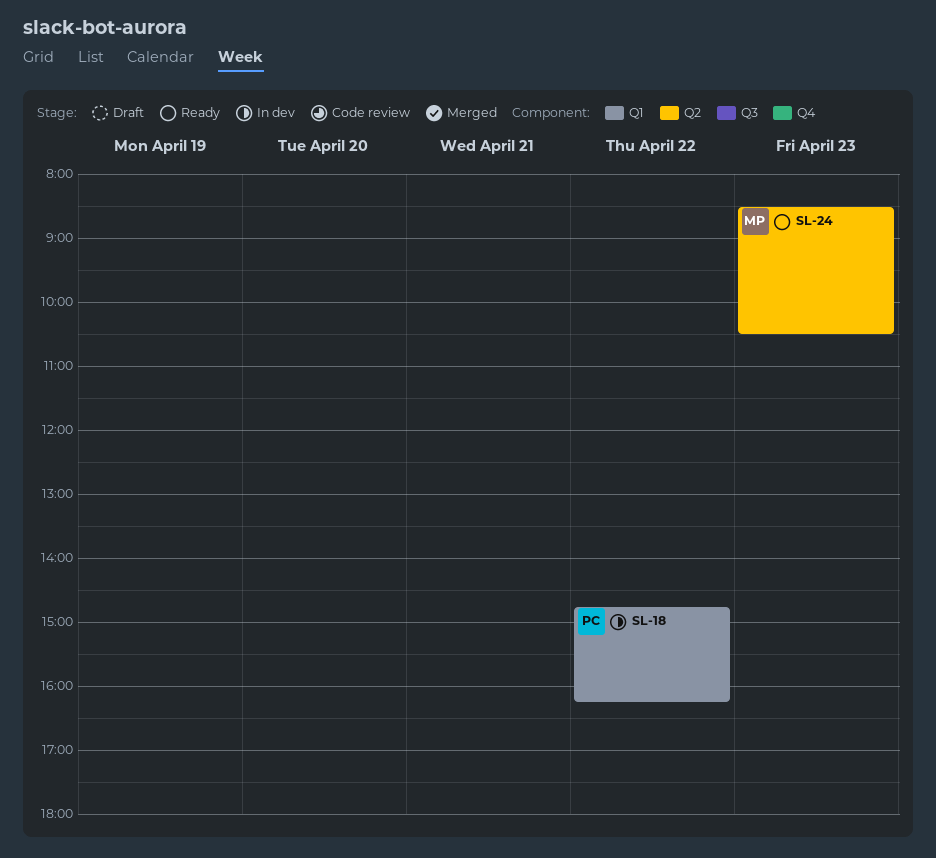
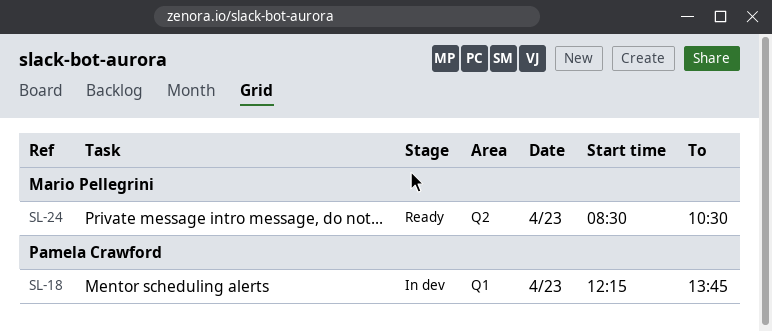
SL-18, day: Apr 22 -> Apr 23
SL-18, begins: 14:45 -> 12:15
SL-18, ends: 16:15 -> 13:45

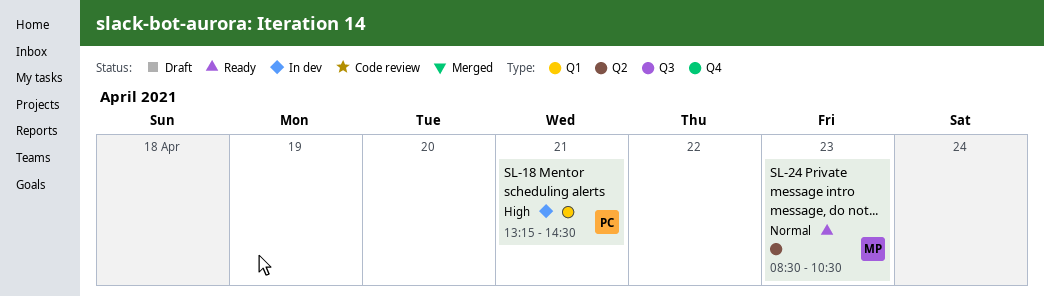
SL-18, day: Apr 23 -> Apr 21
SL-18, begins: 12:15 -> 13:15
SL-18, ends: 13:45 -> 14:30

